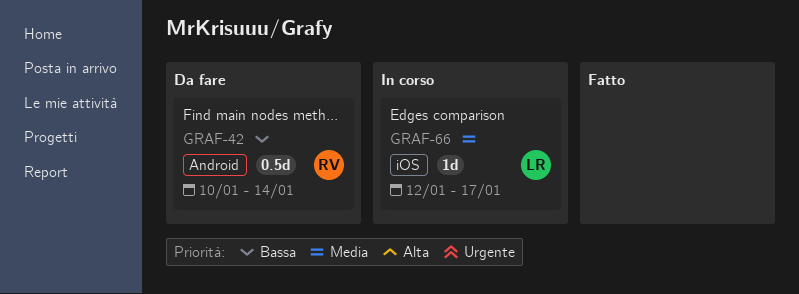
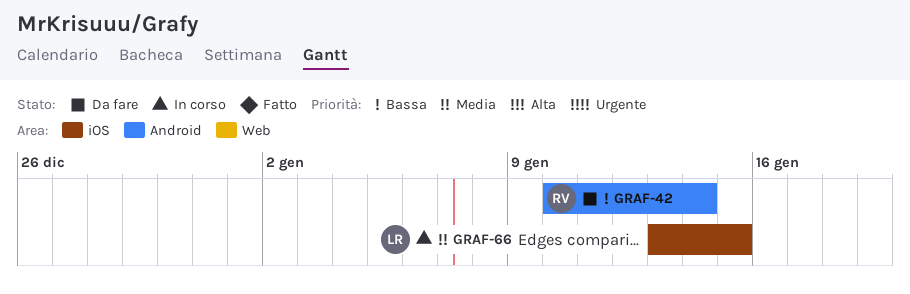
GRAF-66, start: Jan 12 -> Jan 13
GRAF-66, due: Jan 17 -> Jan 15

